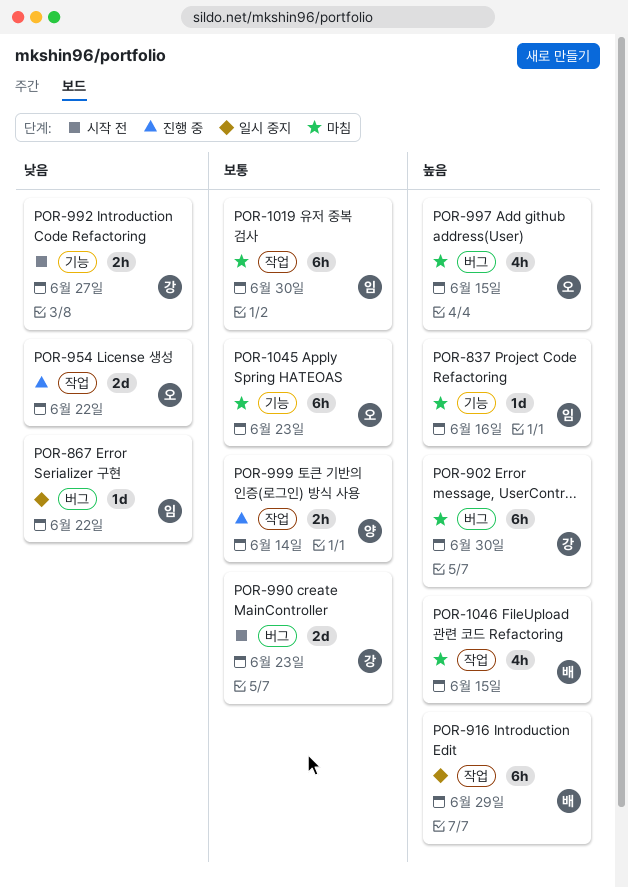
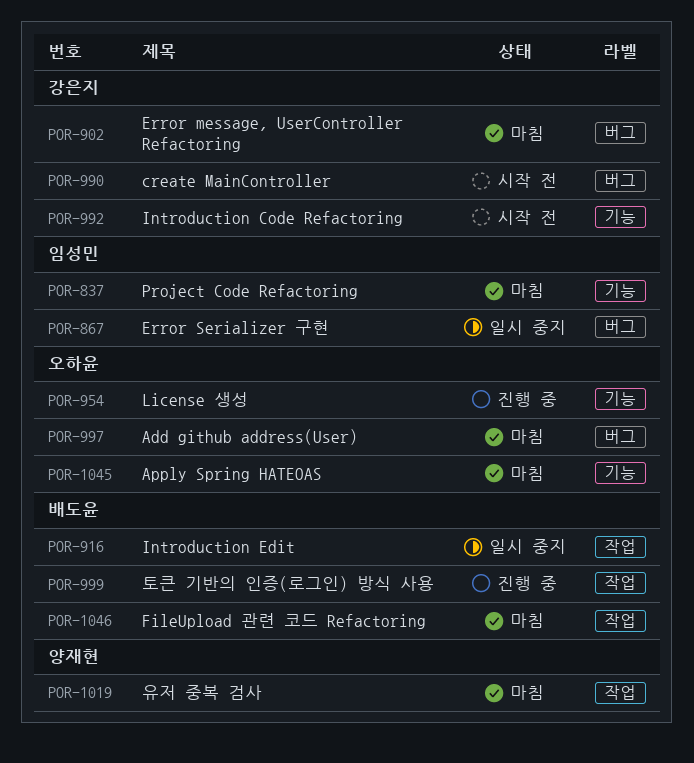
POR-954, label: 작업 -> 기능
POR-999, owner: 양재현 -> 배도윤
POR-1019, owner: 임성민 -> 양재현

